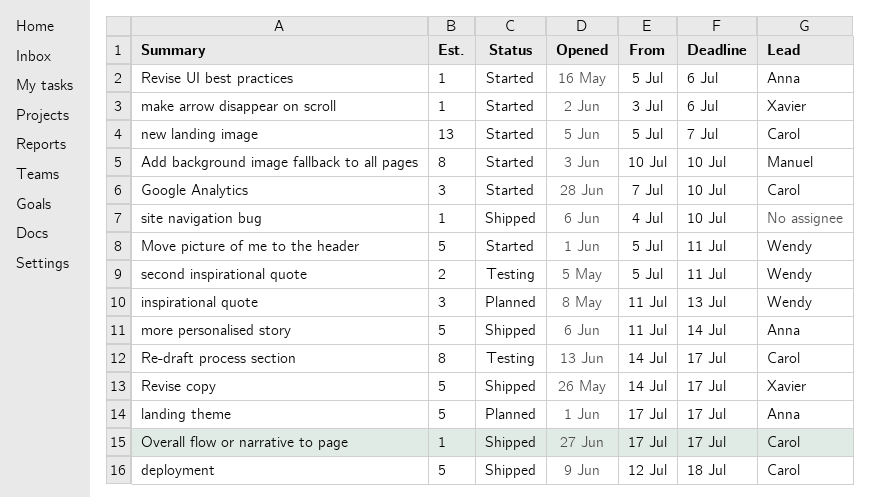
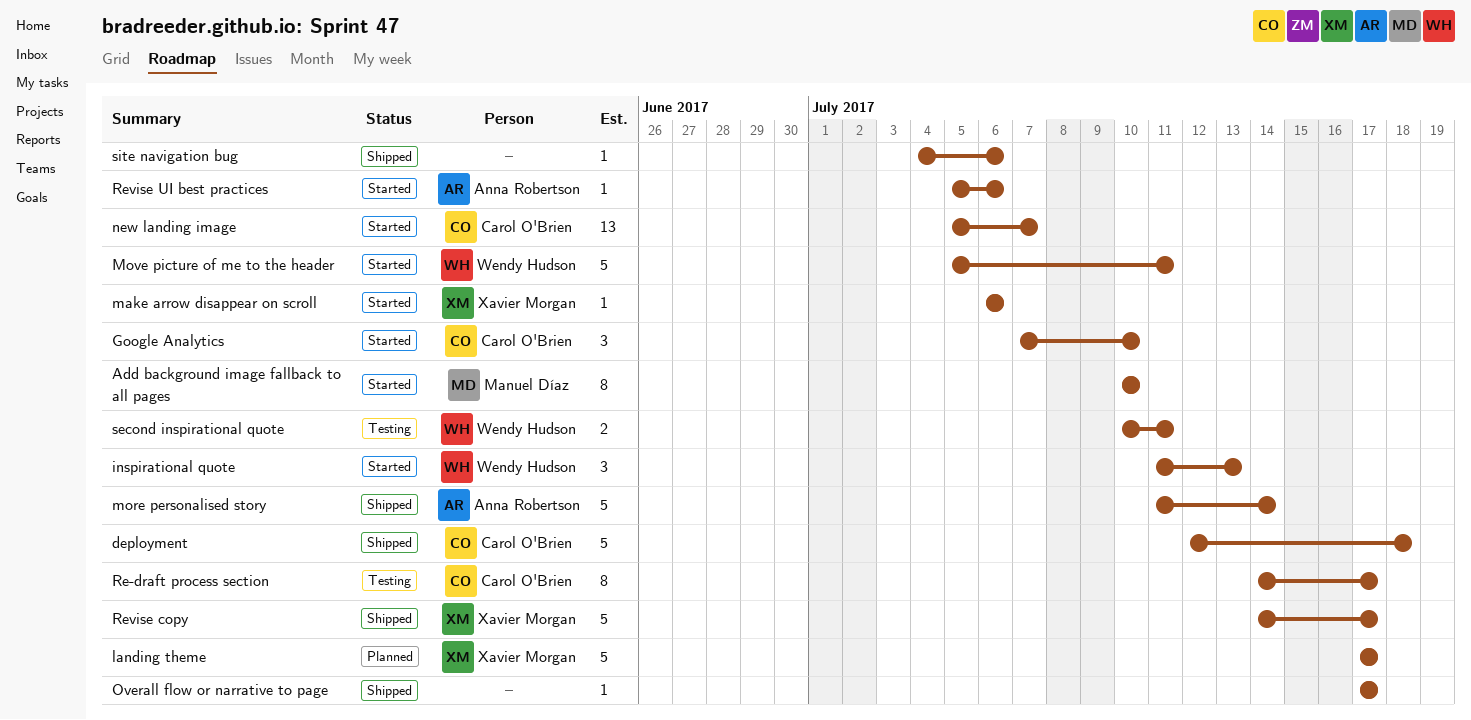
inspirational quote, status: Planned -> Started
landing theme, owner: Anna Robertson -> Xavier Morgan
make arrow disappear on scroll, start: Jul 3 -> Jul 6
Overall flow or narrative to page, owner: Carol O'Brien -> none
second inspirational quote, start: Jul 5 -> Jul 10
site navigation bug, due: Jul 10 -> Jul 6

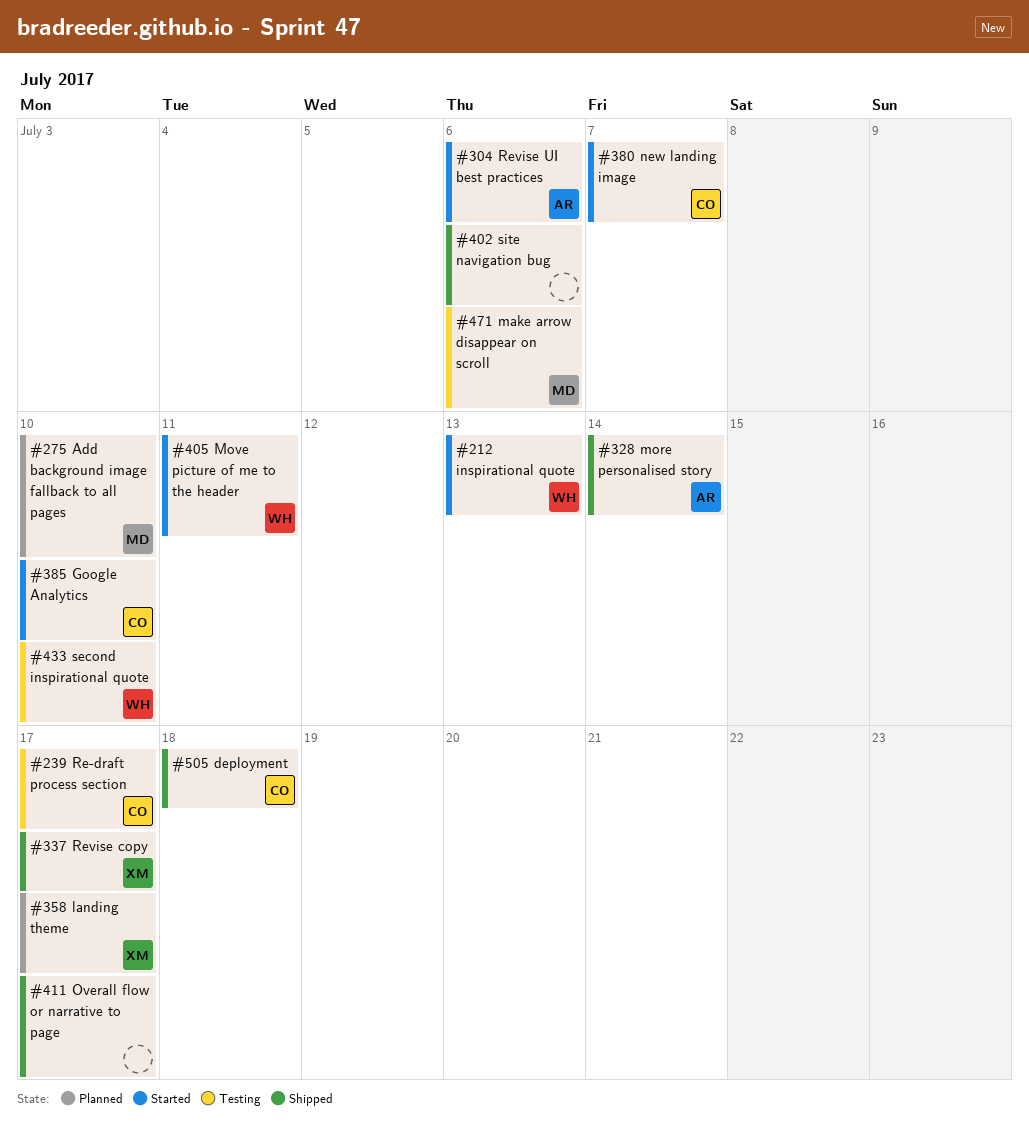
Add background image fallback to all pages, status: Started -> Planned
make arrow disappear on scroll, status: Started -> Testing
make arrow disappear on scroll, owner: Xavier Morgan -> Manuel Díaz
second inspirational quote, due: Jul 11 -> Jul 10

